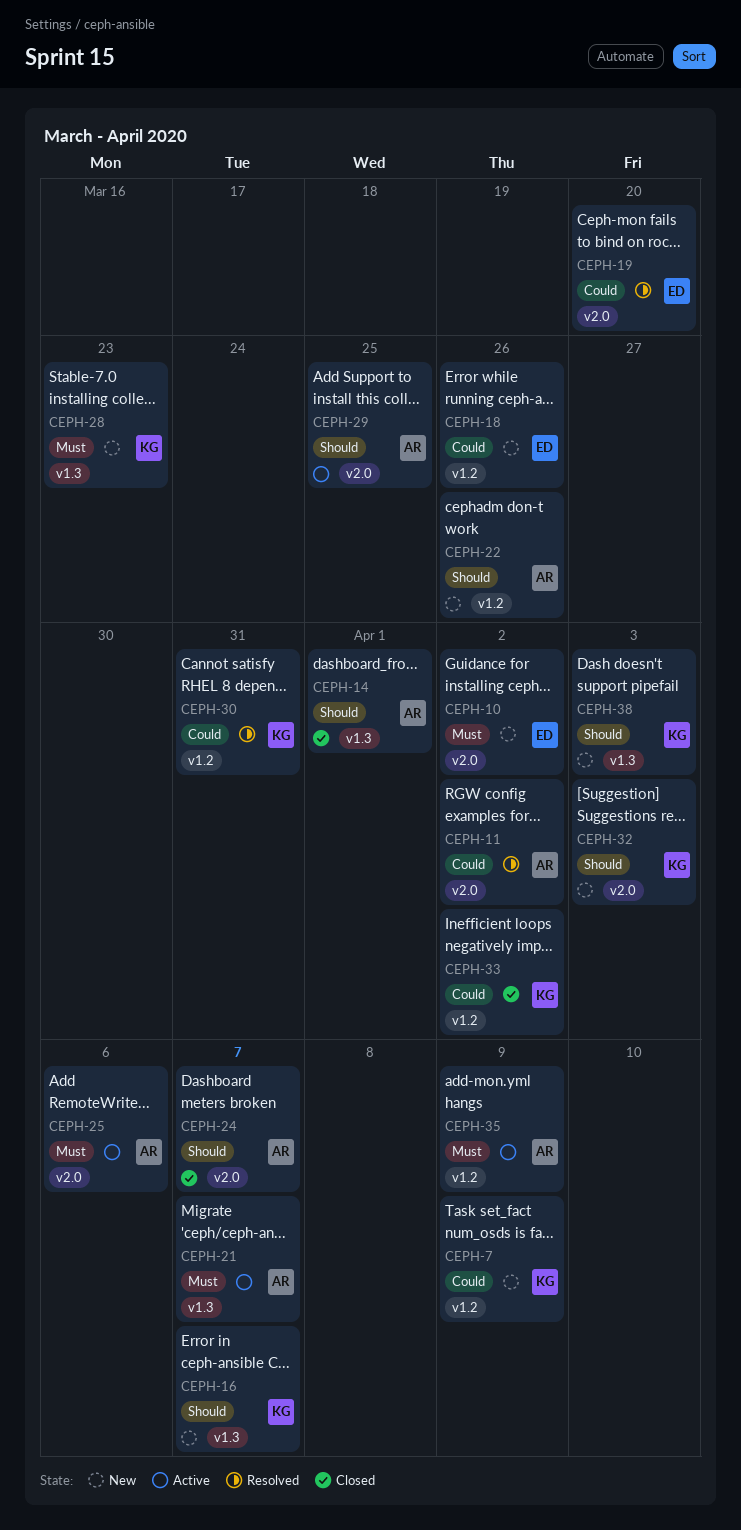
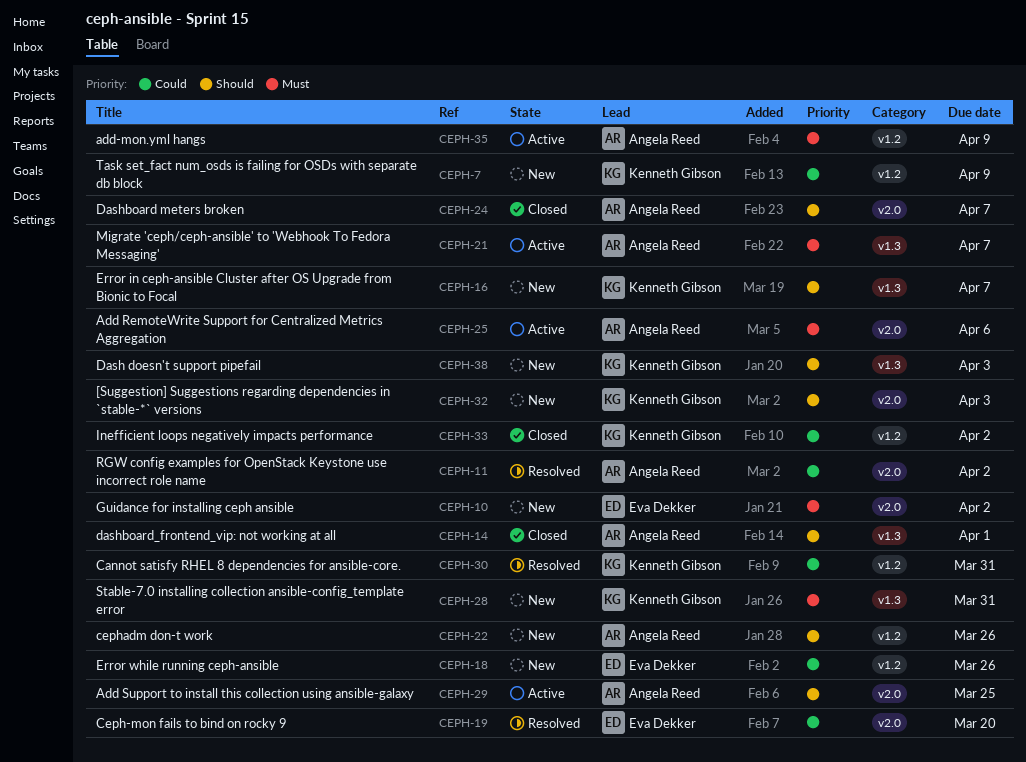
CEPH-28, due: Mar 23 -> Mar 31

